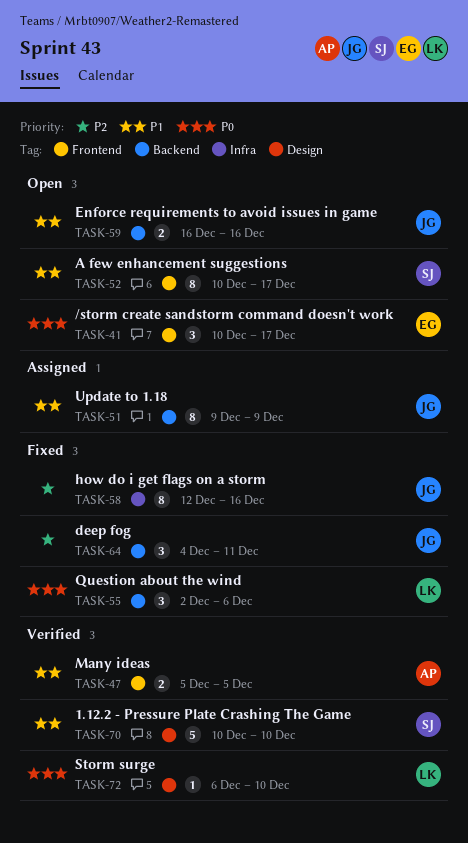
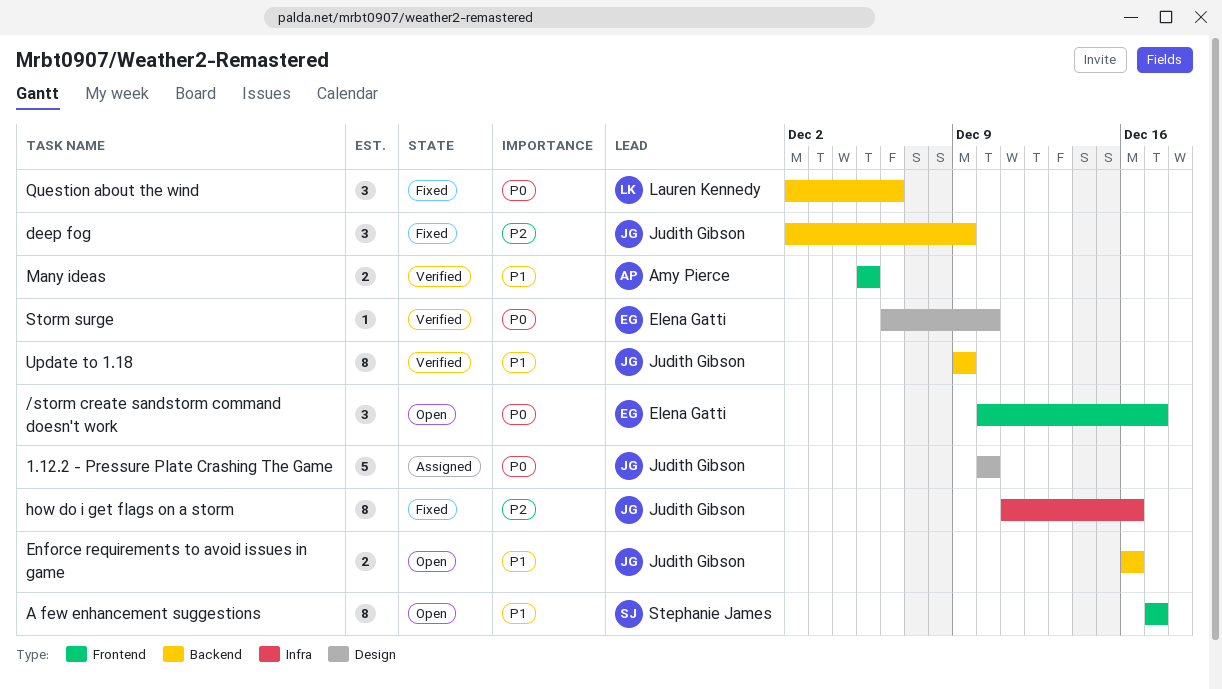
1.12.2 - Pressure Plate Crashing The Game, status: Verified -> Assigned
1.12.2 - Pressure Plate Crashing The Game, owner: Stephanie James -> Judith Gibson
1.12.2 - Pressure Plate Crashing The Game, priority: P1 -> P0
A few enhancement suggestions, start: Dec 10 -> Dec 17
deep fog, start: Dec 4 -> Dec 2
deep fog, due: Dec 11 -> Dec 9
how do i get flags on a storm, start: Dec 12 -> Dec 11
Storm surge, owner: Lauren Kennedy -> Elena Gatti
Update to 1.18, status: Assigned -> Verified

